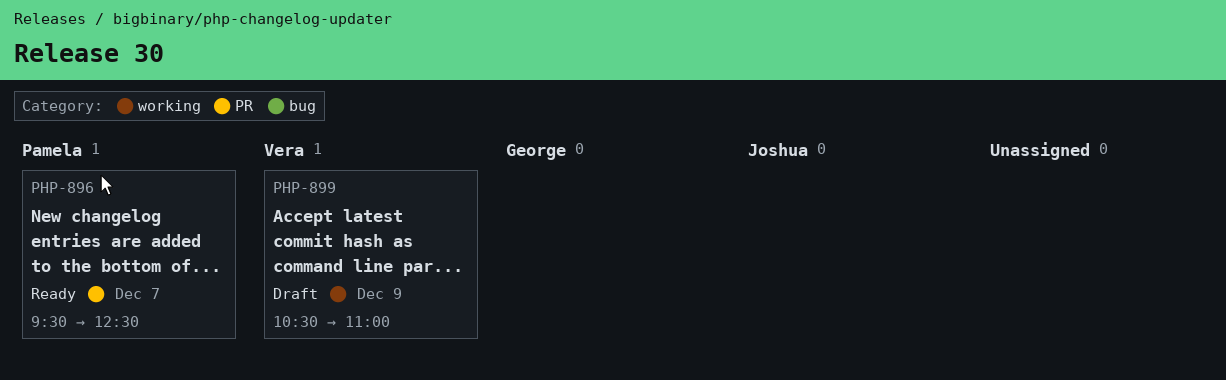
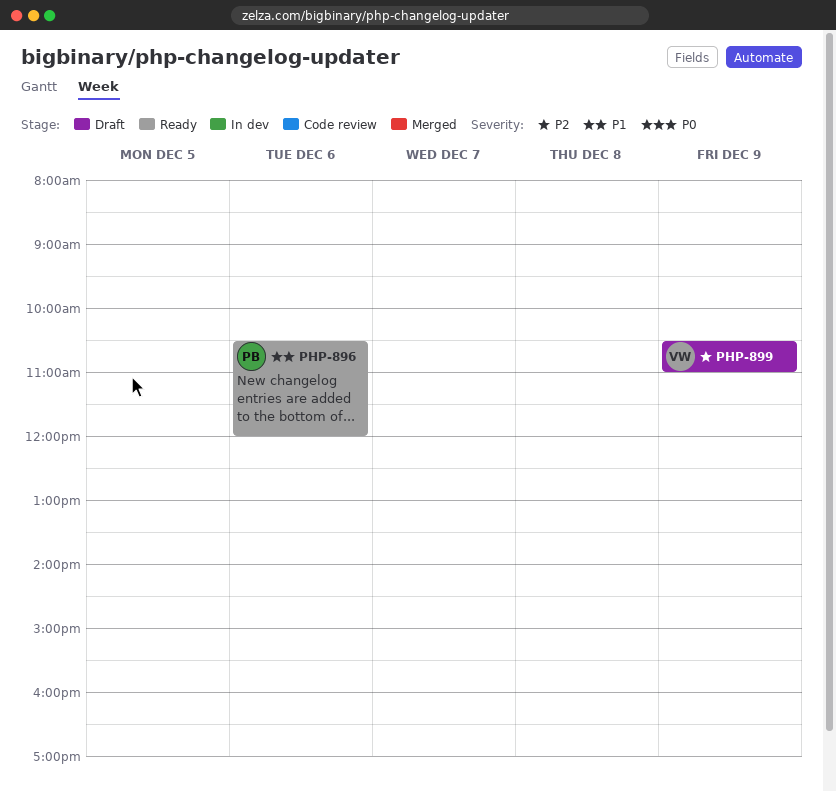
PHP-896, day: Dec 7 -> Dec 6
PHP-896, begins: 09:30 -> 10:30
PHP-896, ends: 12:30 -> 12:00

